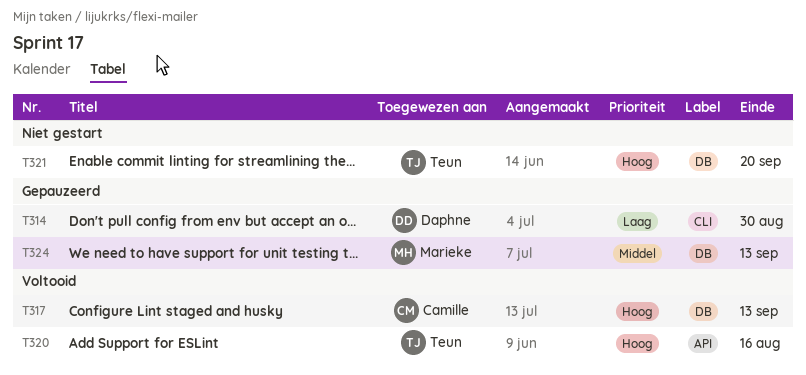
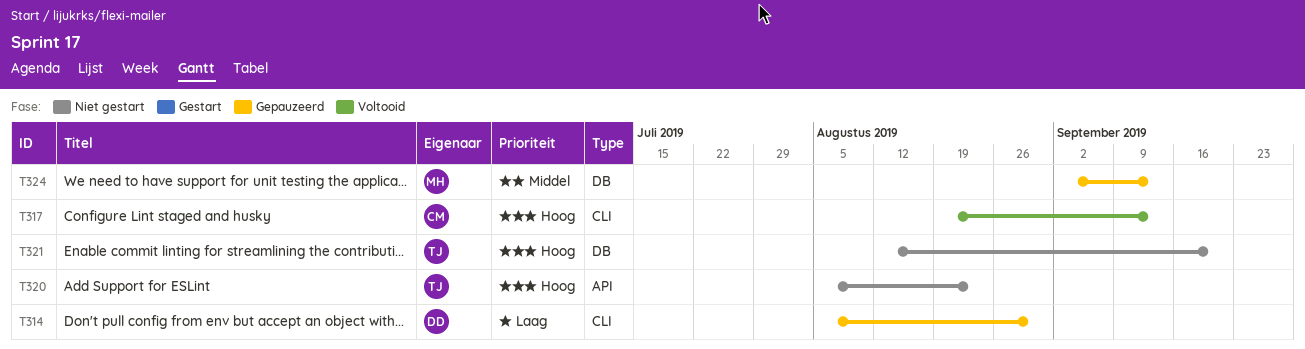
T317, label: DB -> CLI
T320, status: Voltooid -> Niet gestart
T320, due: Aug 16 -> Aug 23

